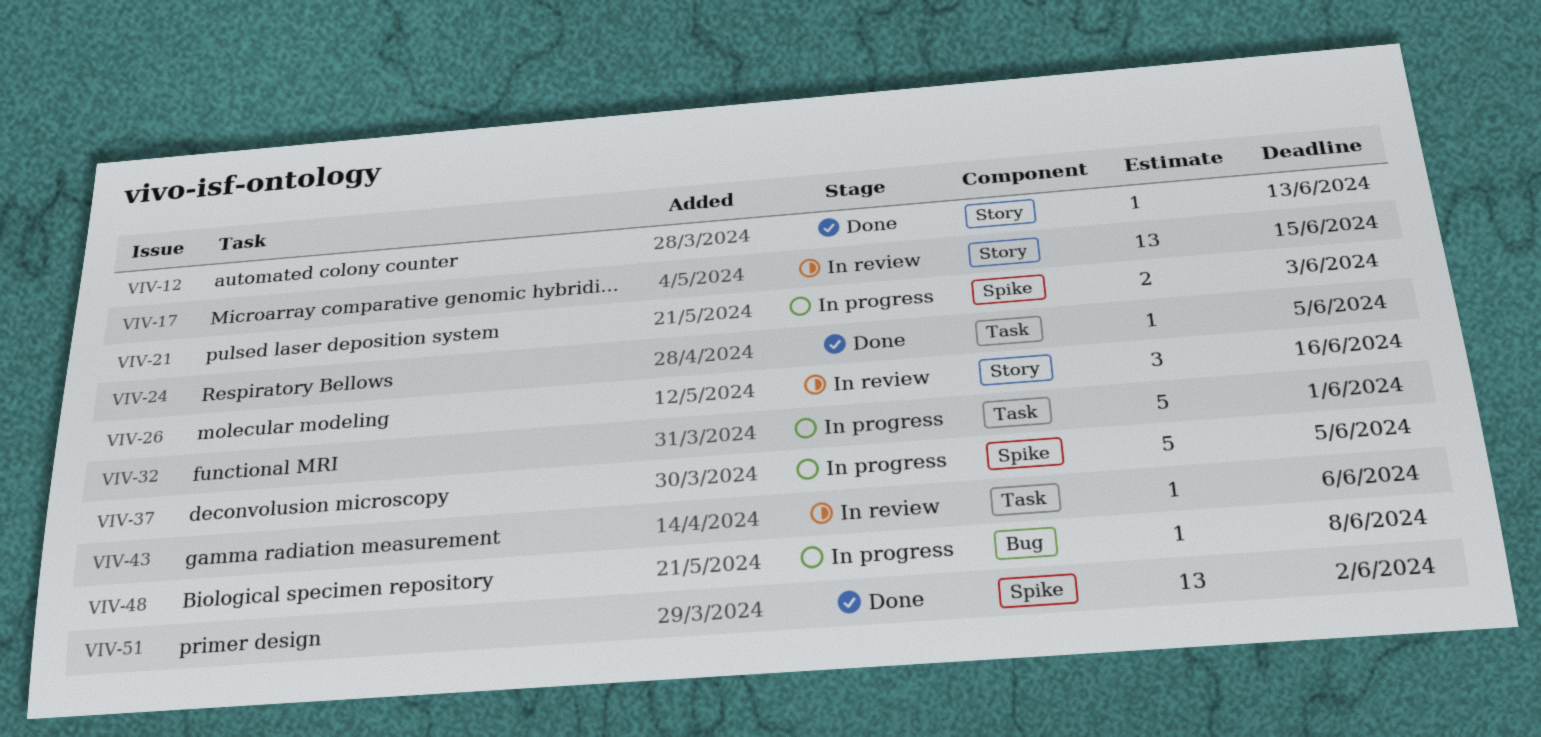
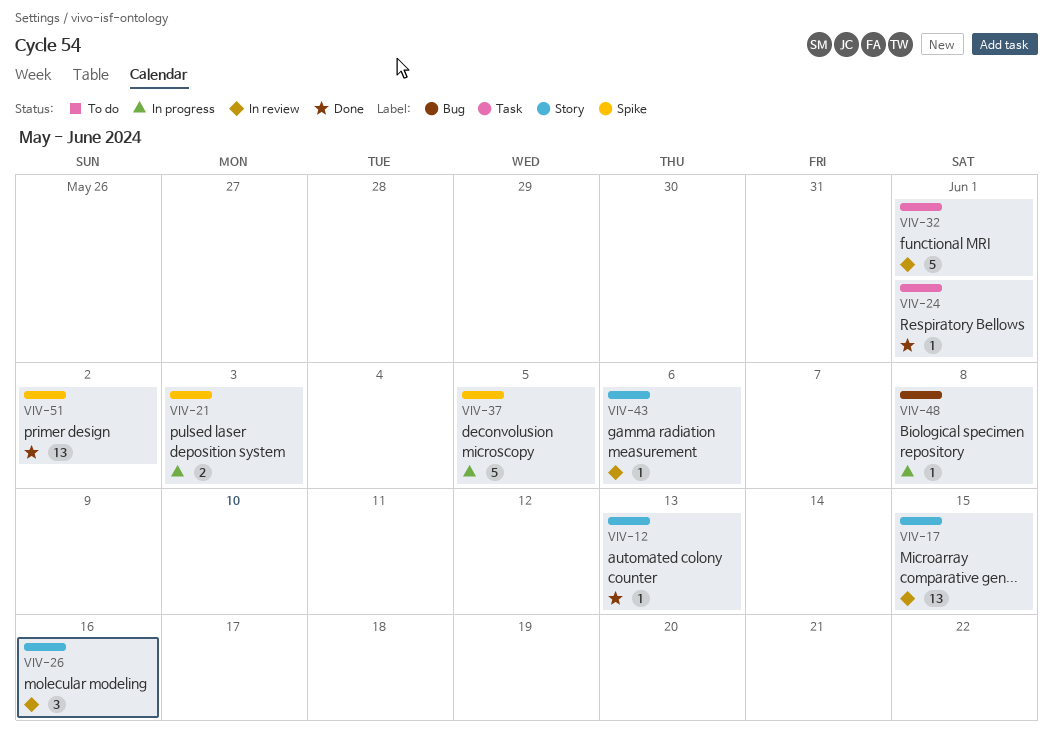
VIV-24, due: Jun 5 -> Jun 1
VIV-32, status: In progress -> In review
VIV-43, label: Task -> Story

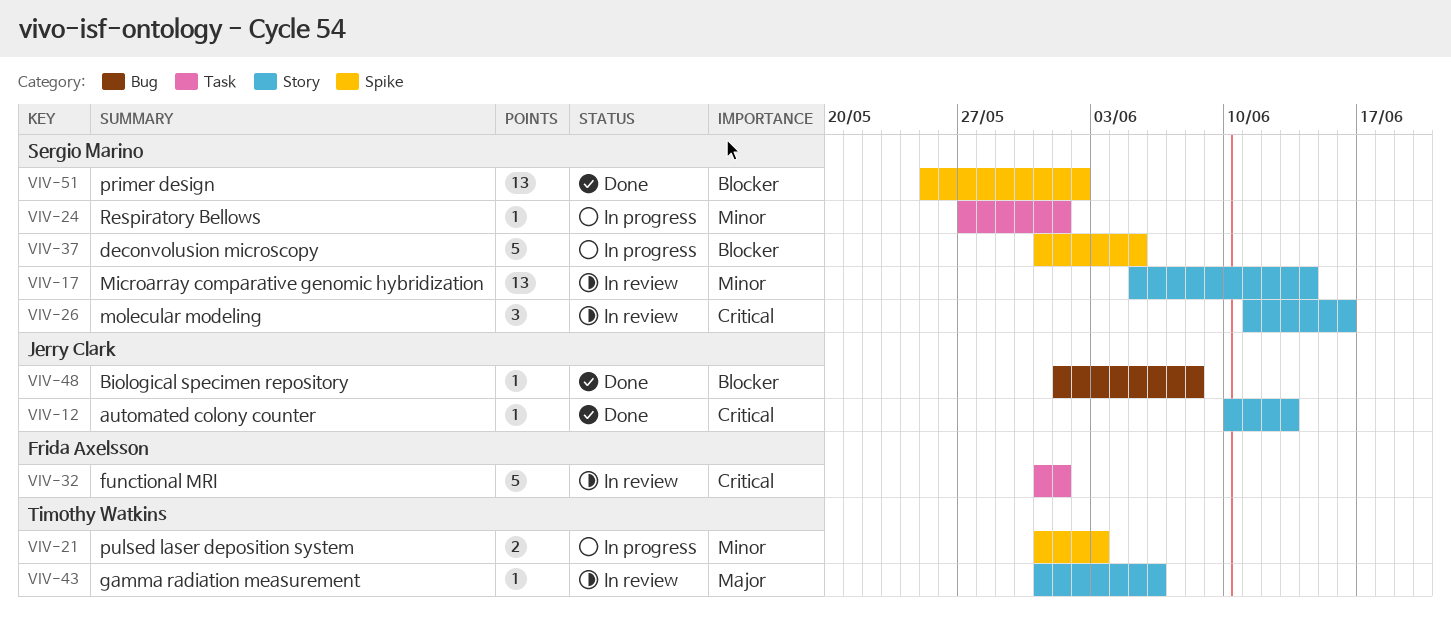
VIV-17, due: Jun 15 -> Jun 14
VIV-24, status: Done -> In progress
VIV-48, status: In progress -> Done

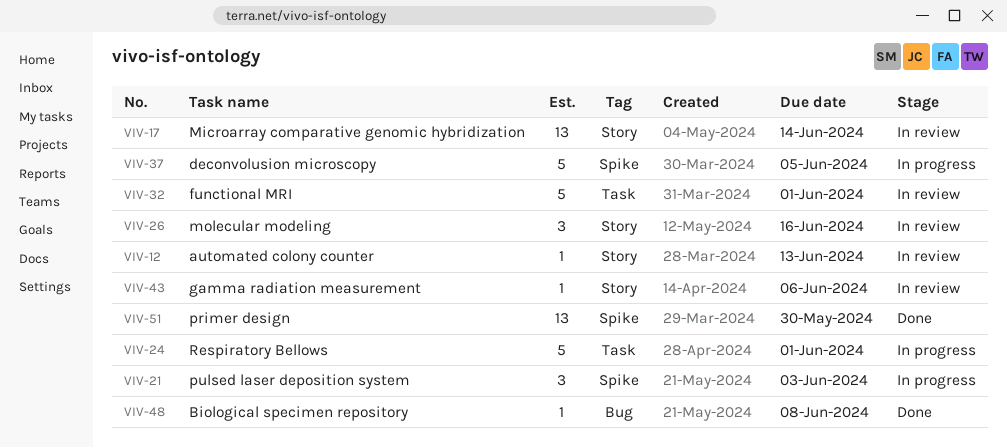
VIV-12, status: Done -> In review
VIV-21, estimate: 2 -> 3
VIV-24, estimate: 1 -> 5
VIV-51, due: Jun 2 -> May 30

